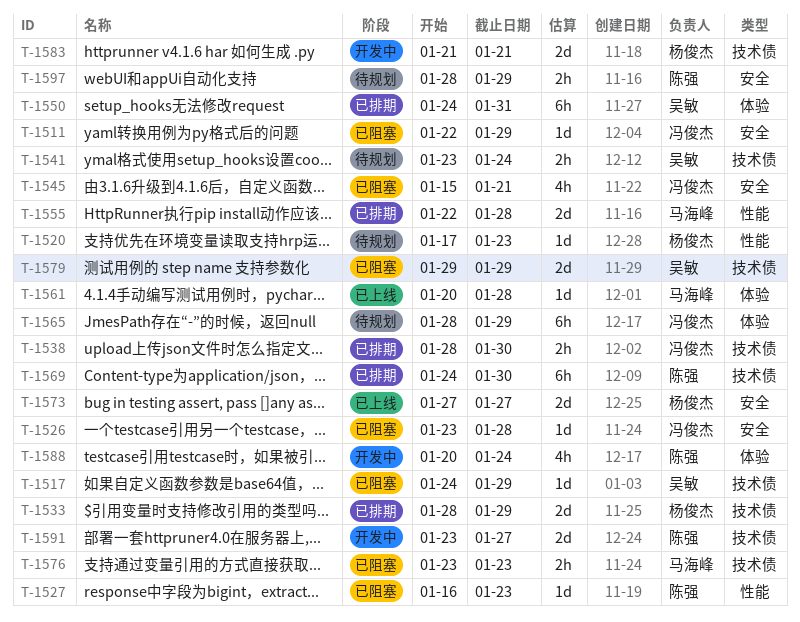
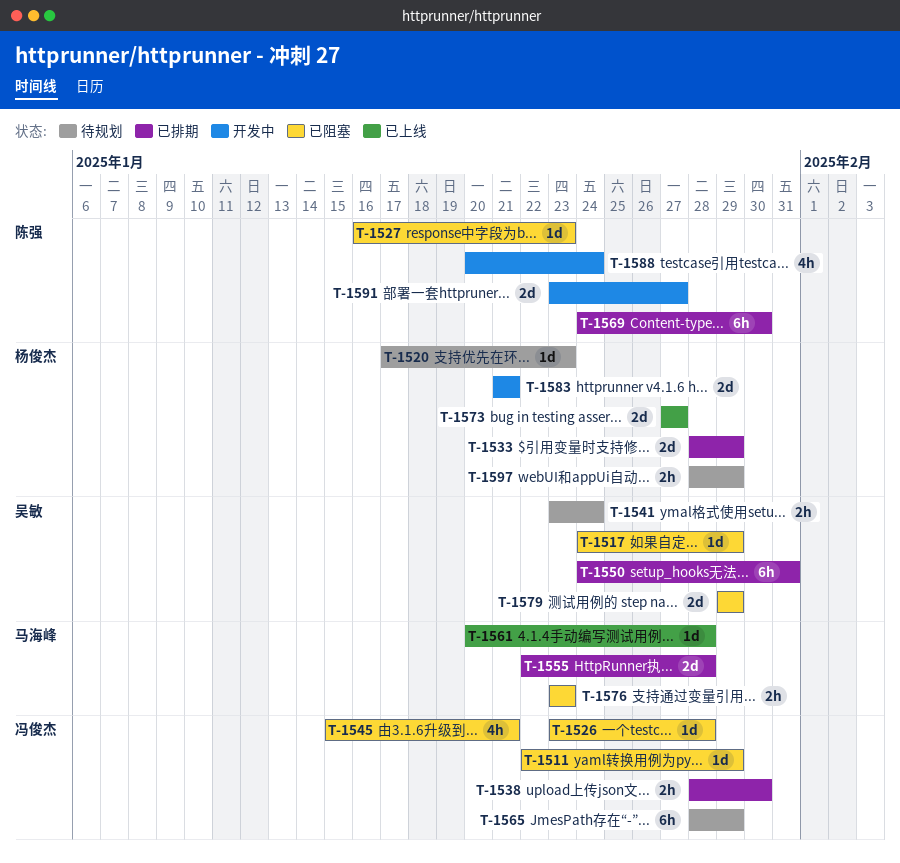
T-1597, owner: 陈强 -> 杨俊杰

